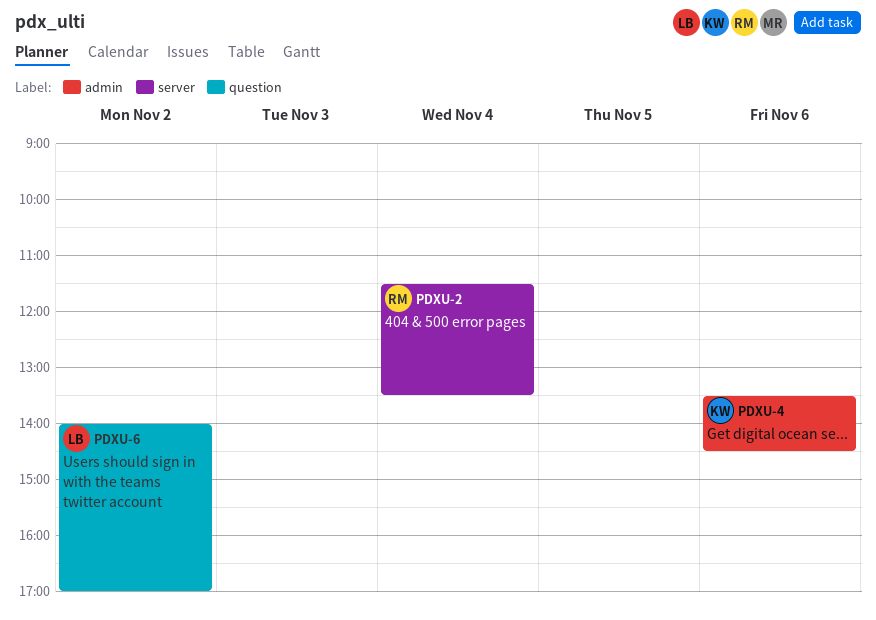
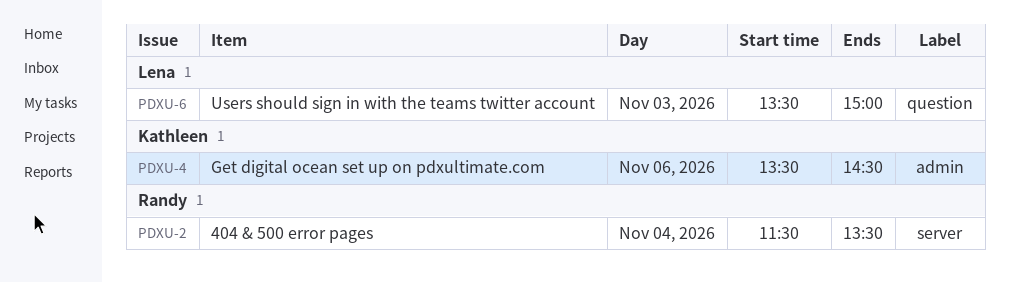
PDXU-6, day: Nov 2 -> Nov 3
PDXU-6, begins: 14:00 -> 13:30
PDXU-6, ends: 17:00 -> 15:00

